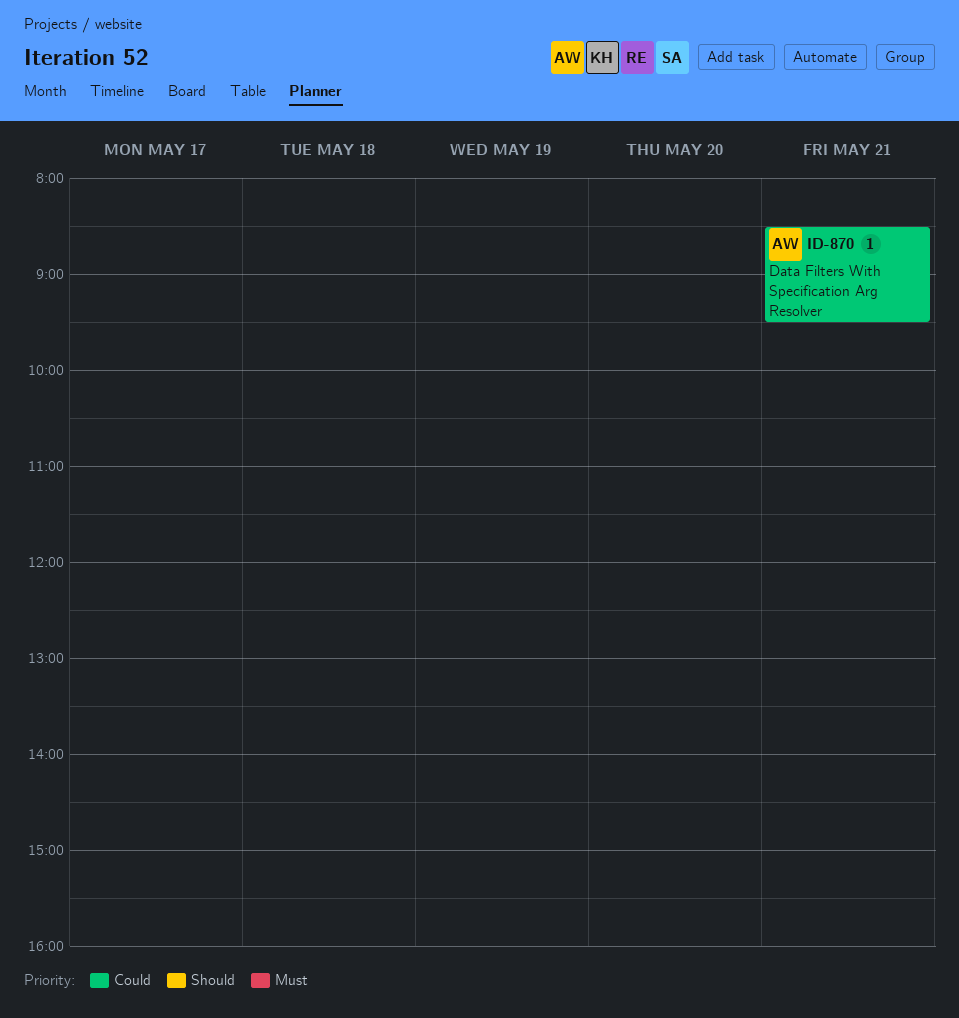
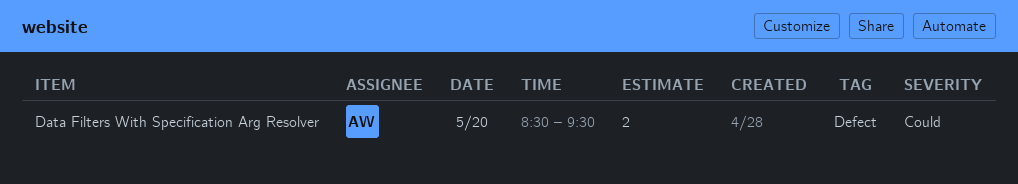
Data Filters With Specification Arg Resolver, estimate: 1 -> 2
Data Filters With Specification Arg Resolver, day: May 21 -> May 20

